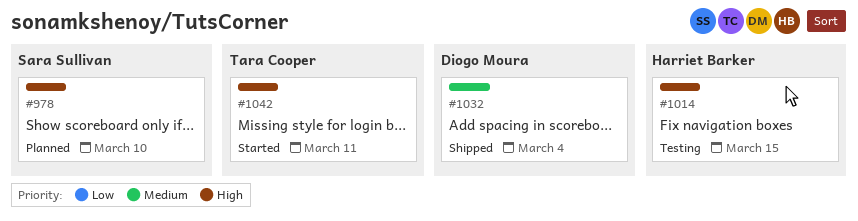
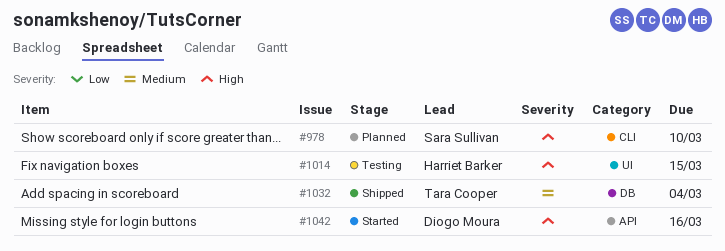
#1032, owner: Diogo Moura -> Tara Cooper
#1042, owner: Tara Cooper -> Diogo Moura
#1042, due: Mar 11 -> Mar 16

